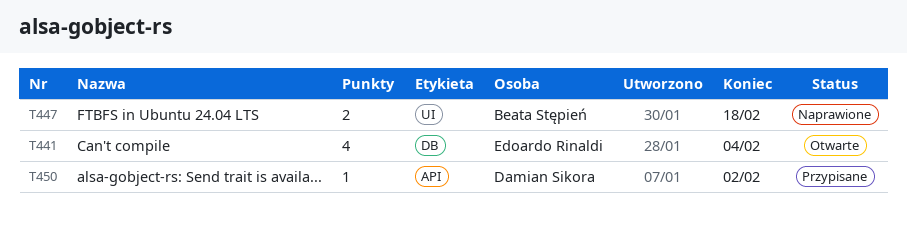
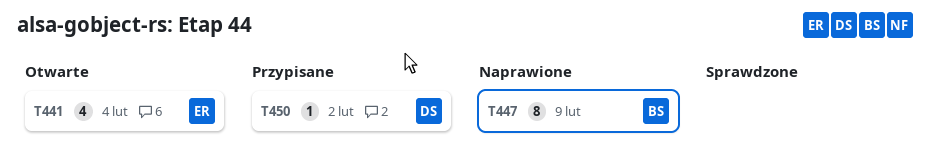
T447, estimate: 2 -> 8
T447, due: Feb 18 -> Feb 9

